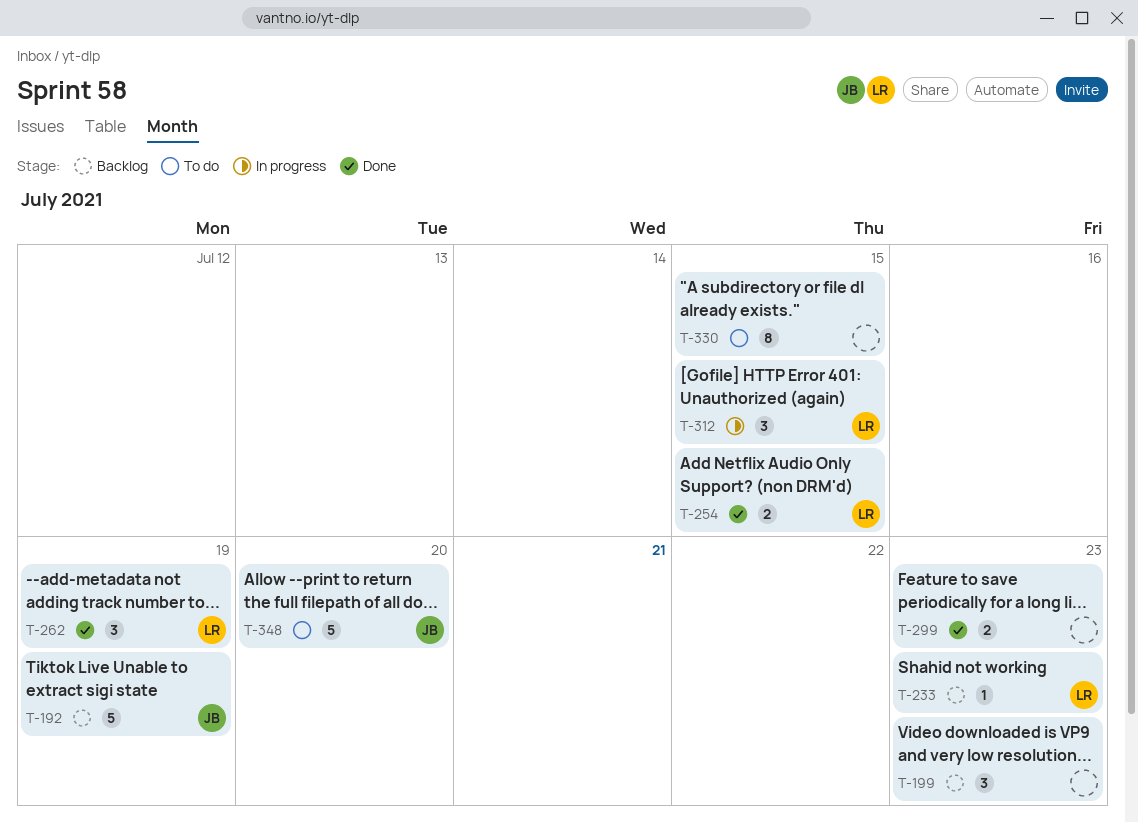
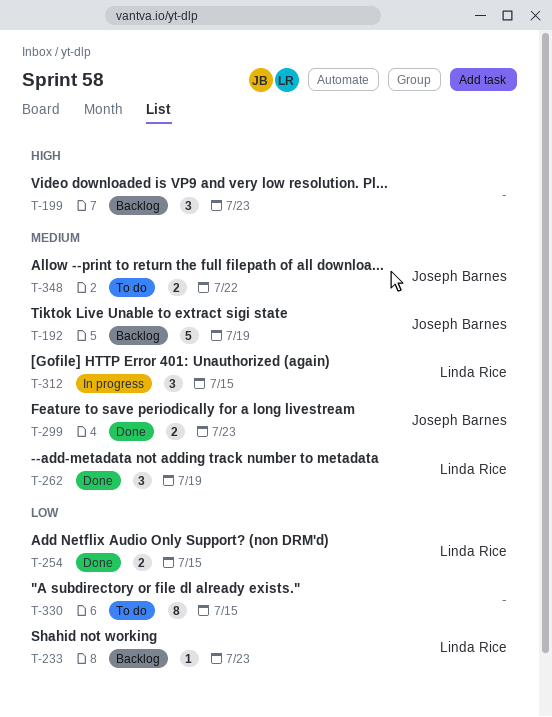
T-299, owner: none -> Joseph Barnes
T-348, estimate: 5 -> 2
T-348, due: Jul 20 -> Jul 22

